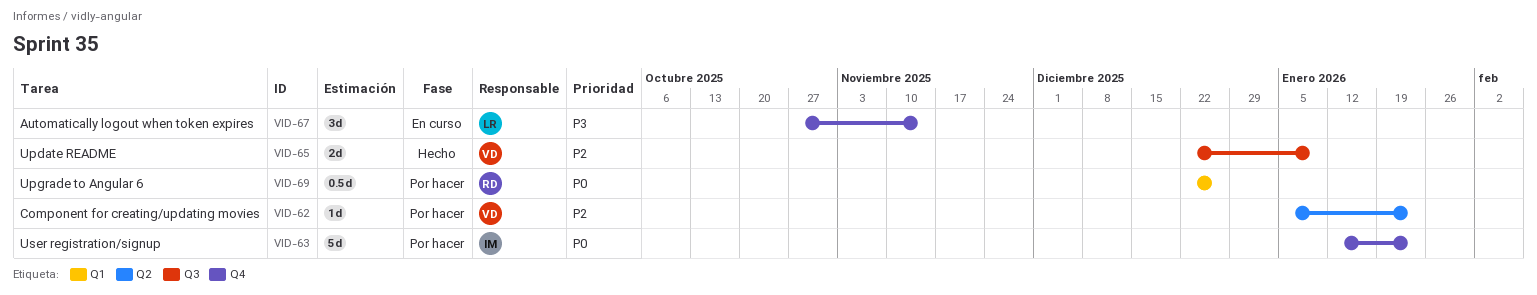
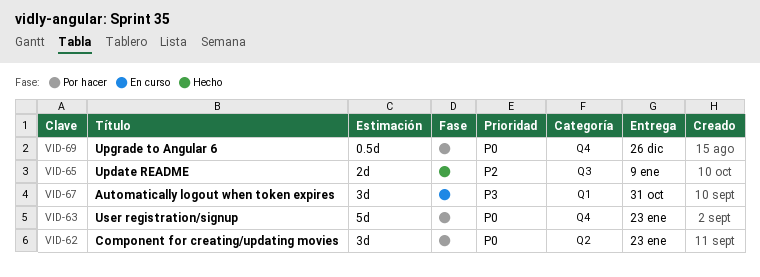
VID-62, priority: P2 -> P0
VID-62, estimate: 1d -> 3d
VID-67, label: Q4 -> Q1
VID-67, due: Nov 14 -> Oct 31
VID-69, label: Q1 -> Q4

